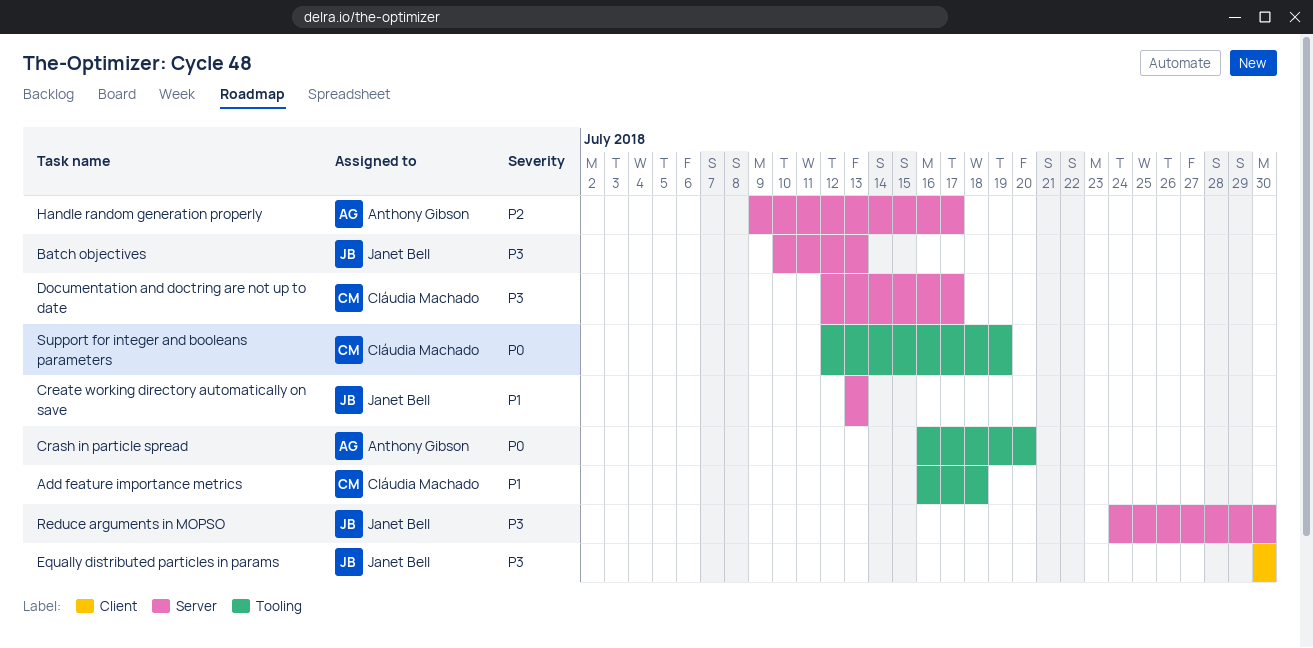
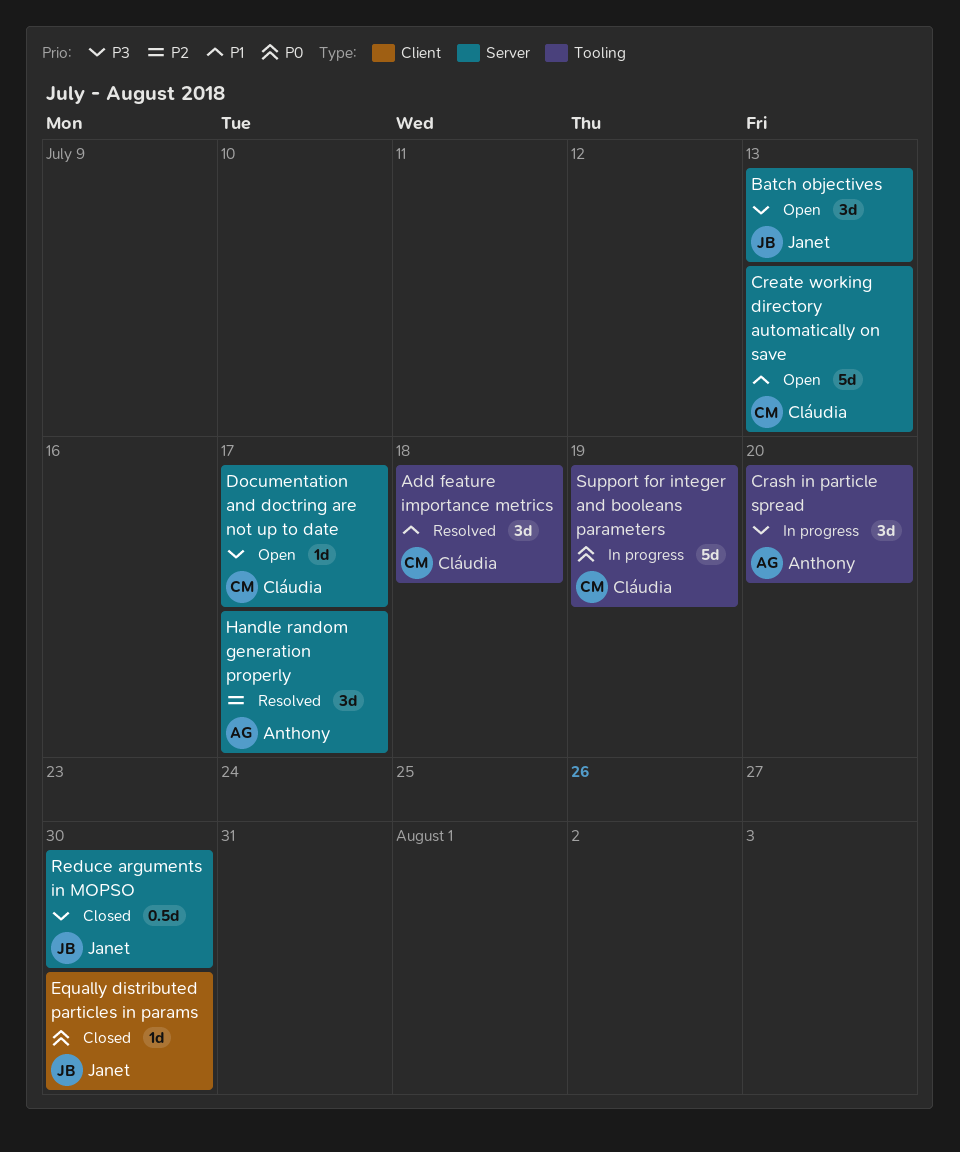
Crash in particle spread, priority: P0 -> P3
Create working directory automatically on save, owner: Janet Bell -> Cláudia Machado
Equally distributed particles in params, priority: P3 -> P0

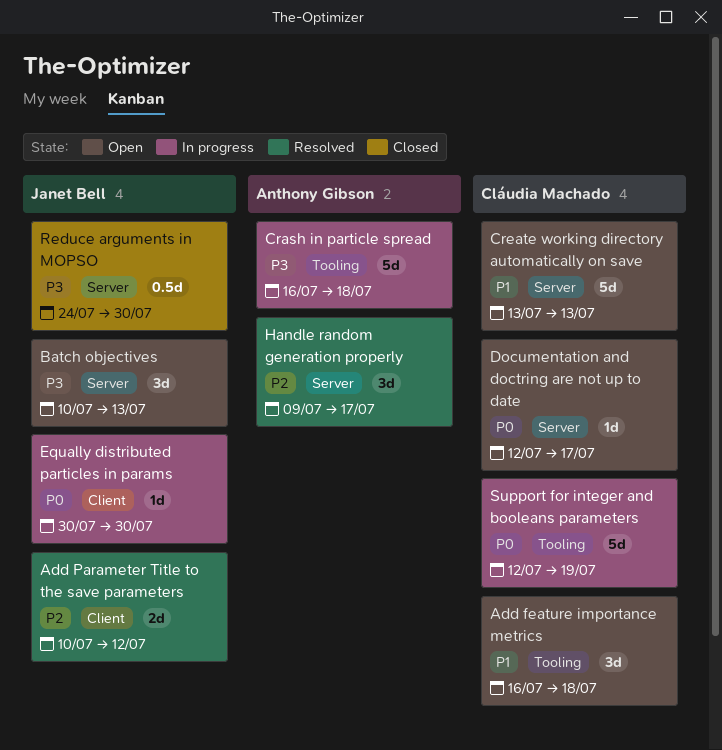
Add feature importance metrics, status: Resolved -> Open
Add Parameter Title to the save parameters: none -> present
Crash in particle spread, estimate: 3d -> 5d
Crash in particle spread, due: Jul 20 -> Jul 18
Documentation and doctring are not up to date, priority: P3 -> P0
Equally distributed particles in params, status: Closed -> In progress

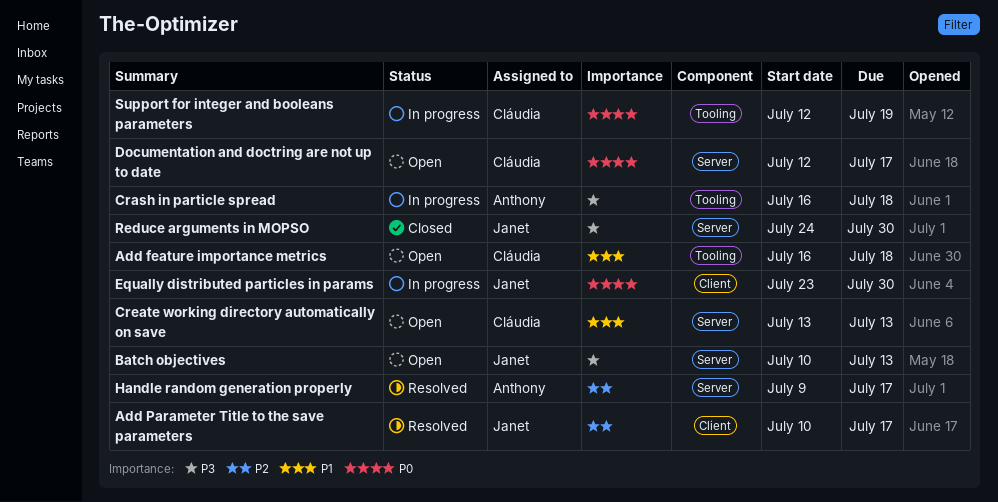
Add Parameter Title to the save parameters, due: Jul 12 -> Jul 17
Equally distributed particles in params, start: Jul 30 -> Jul 23

